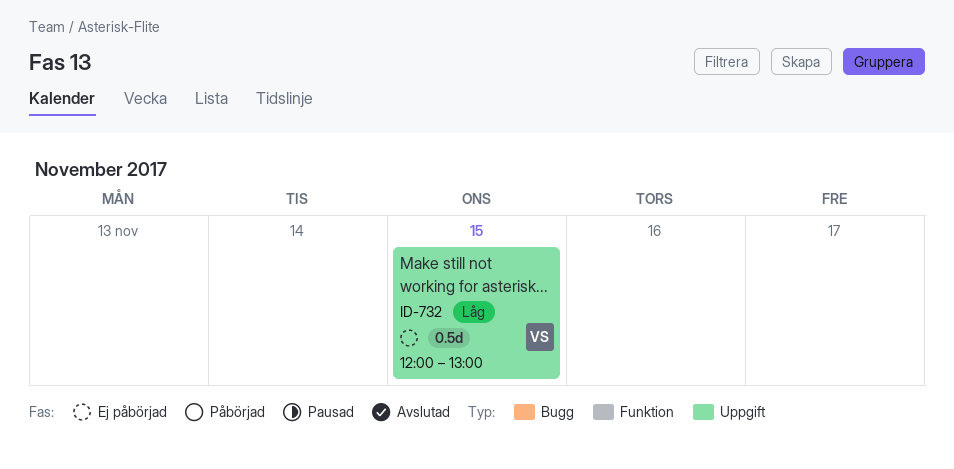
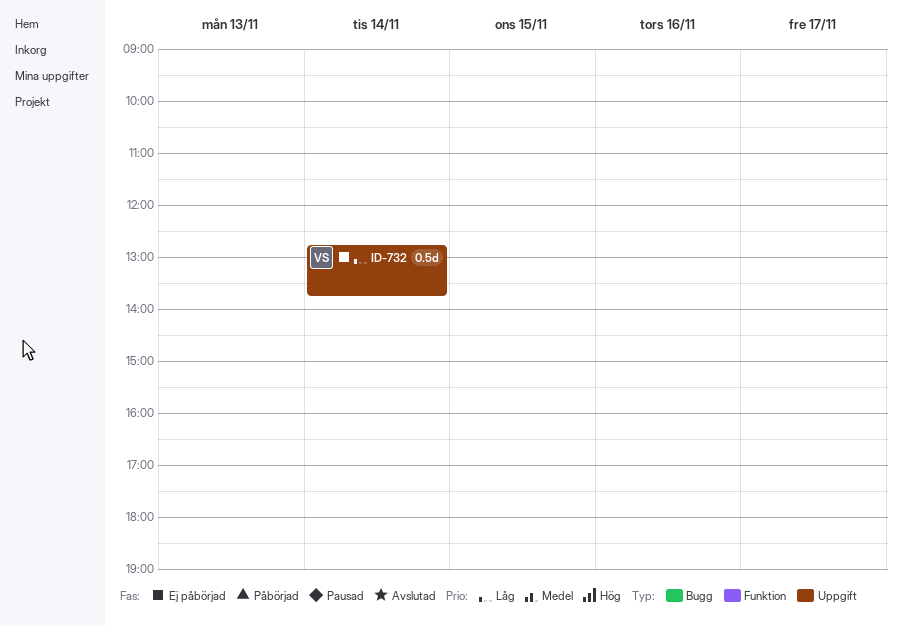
ID-732, day: Nov 15 -> Nov 14
ID-732, begins: 12:00 -> 12:45
ID-732, ends: 13:00 -> 13:45

